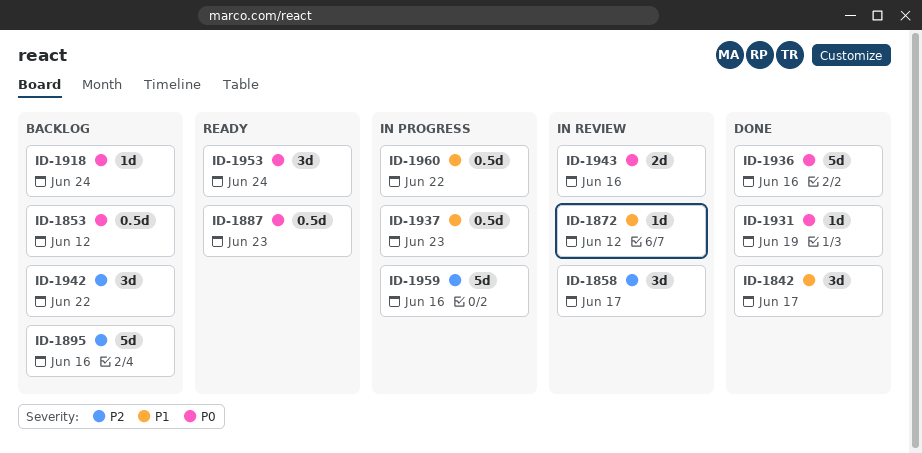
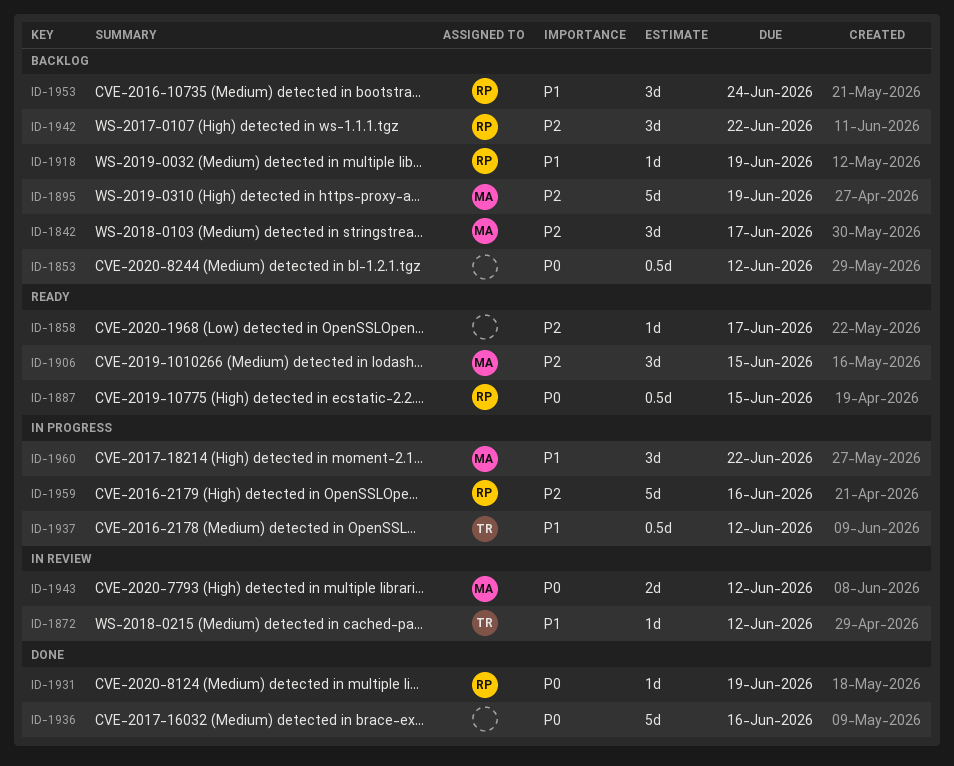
ID-1842, status: Done -> Backlog
ID-1842, priority: P1 -> P2
ID-1858, status: In review -> Ready
ID-1858, estimate: 3d -> 1d
ID-1887, due: Jun 23 -> Jun 15
ID-1895, due: Jun 16 -> Jun 19
ID-1906: none -> present
ID-1918, priority: P0 -> P1
ID-1918, due: Jun 24 -> Jun 19
ID-1937, due: Jun 23 -> Jun 12
ID-1943, due: Jun 16 -> Jun 12
ID-1953, status: Ready -> Backlog
ID-1953, priority: P0 -> P1
ID-1960, estimate: 0.5d -> 3d

